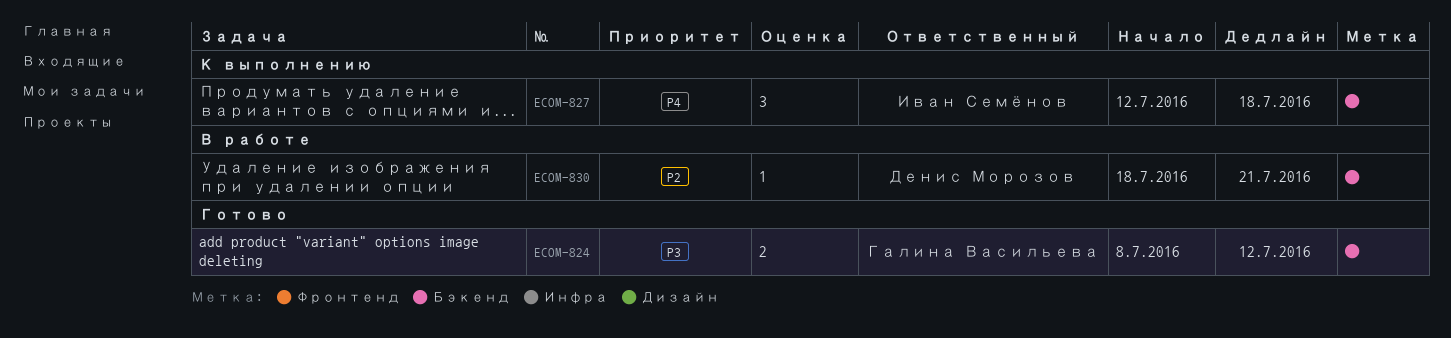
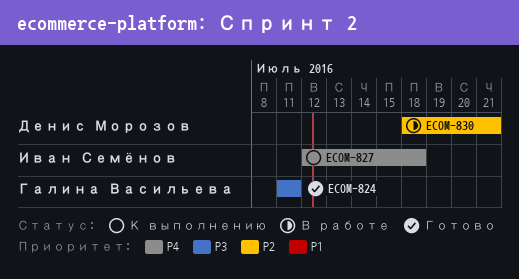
ECOM-824, start: Jul 8 -> Jul 11
ECOM-824, due: Jul 12 -> Jul 11

